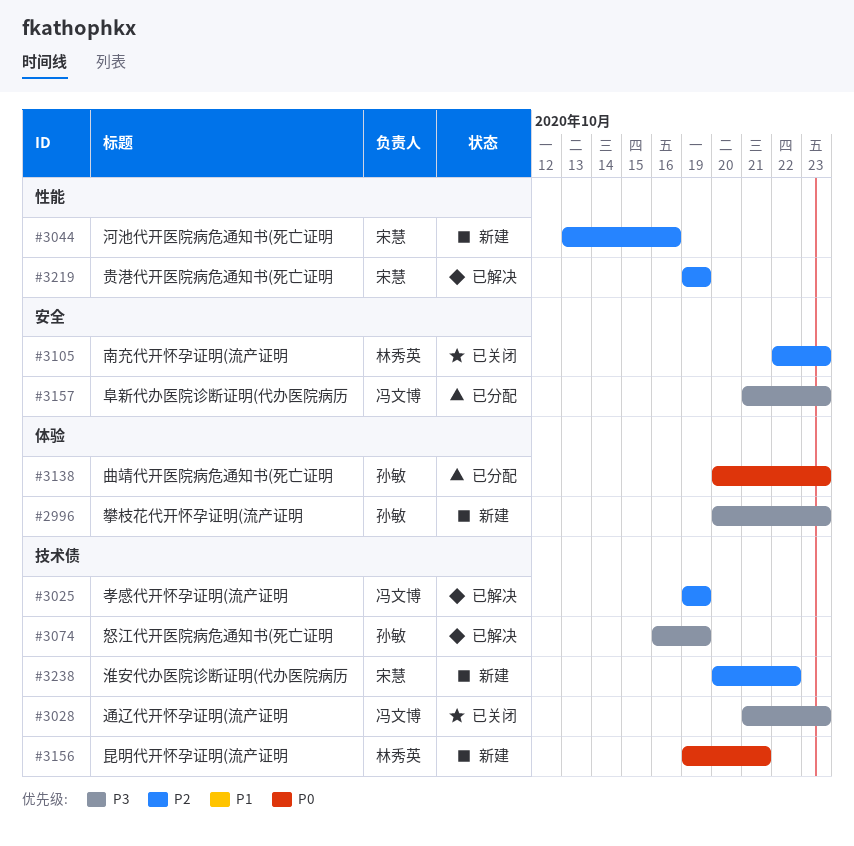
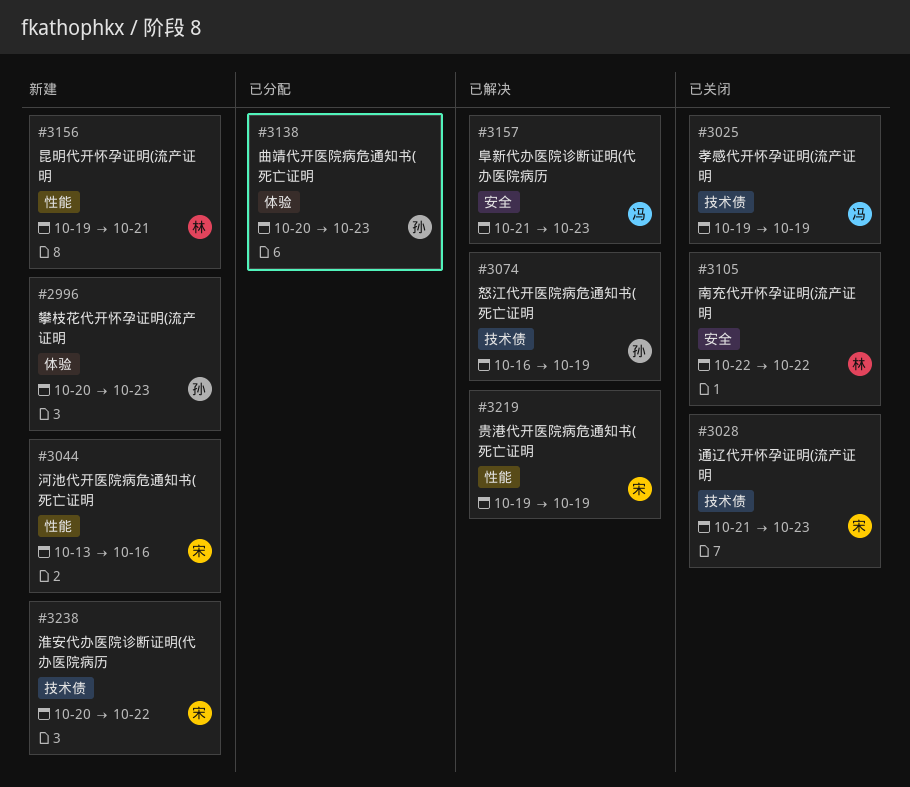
#3025, status: 已解决 -> 已关闭
#3028, owner: 冯文博 -> 宋慧
#3105, due: Oct 23 -> Oct 22
#3156, label: 技术债 -> 性能
#3157, status: 已分配 -> 已解决

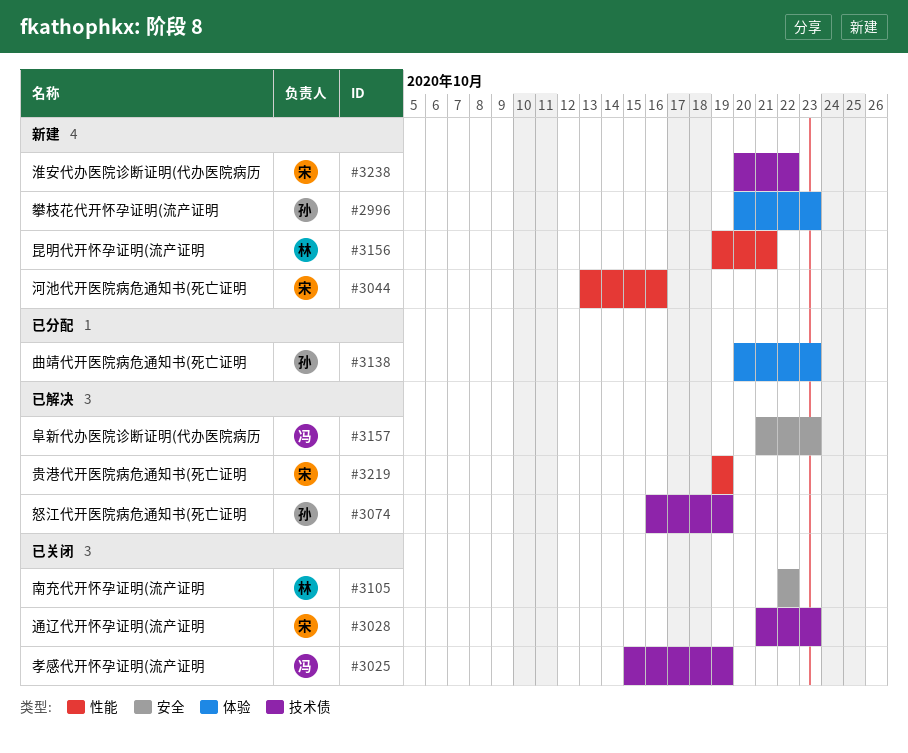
#3025, start: Oct 19 -> Oct 15

